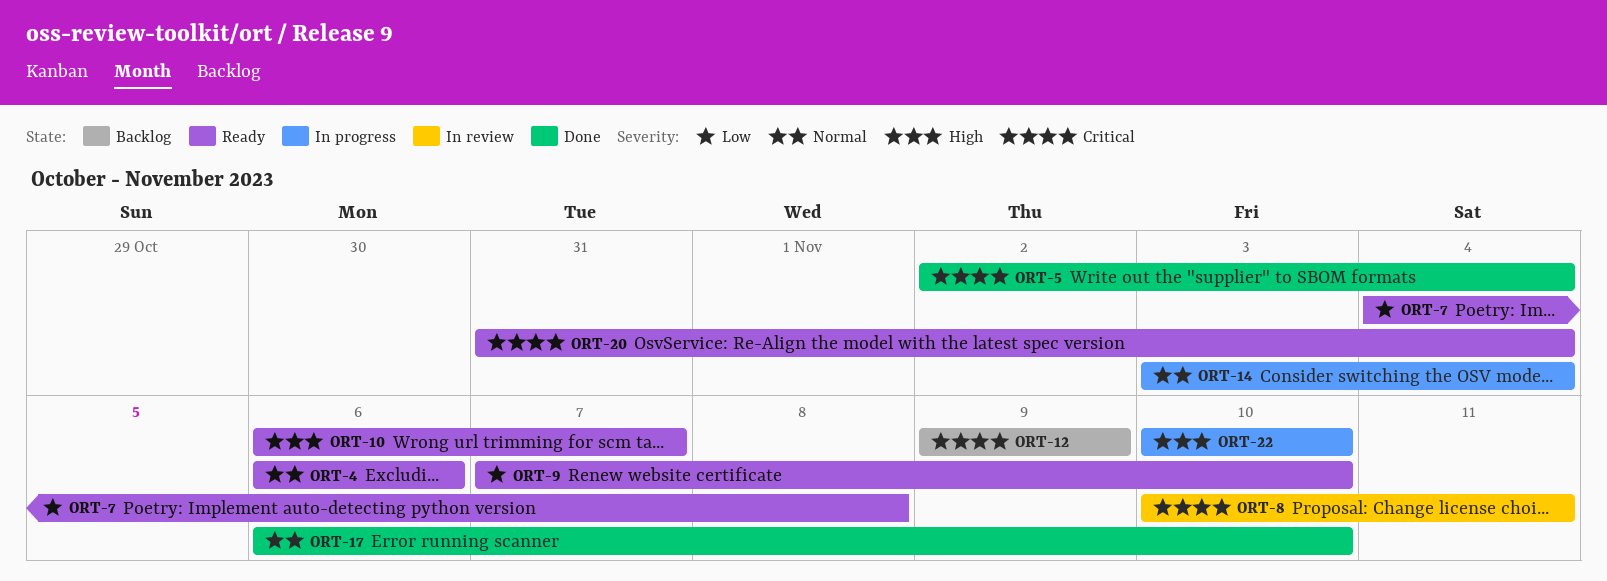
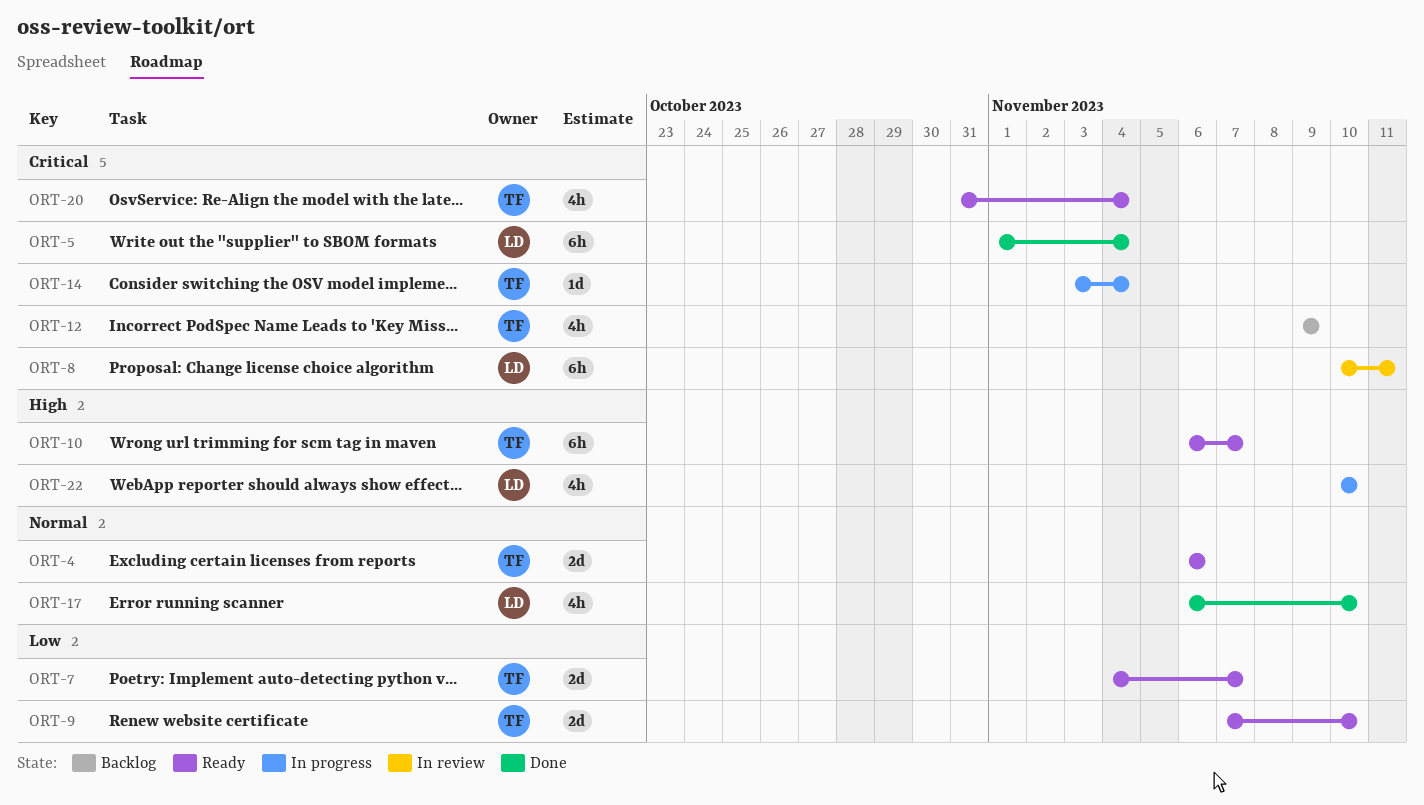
ORT-5, start: Nov 2 -> Nov 1
ORT-7, due: Nov 8 -> Nov 7
ORT-14, priority: Normal -> Critical

